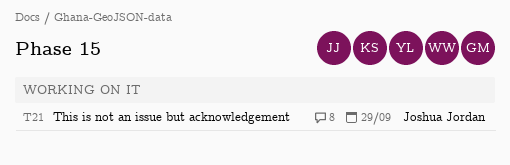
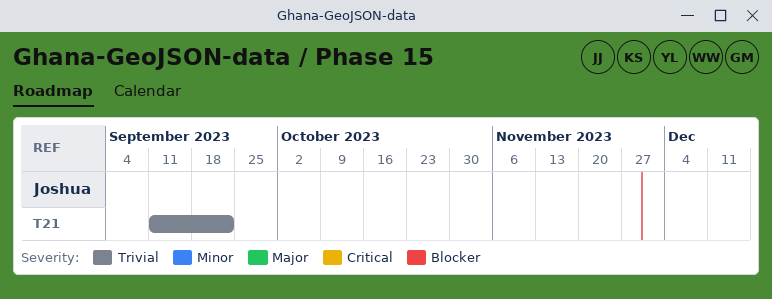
T21, due: Sep 29 -> Sep 22

